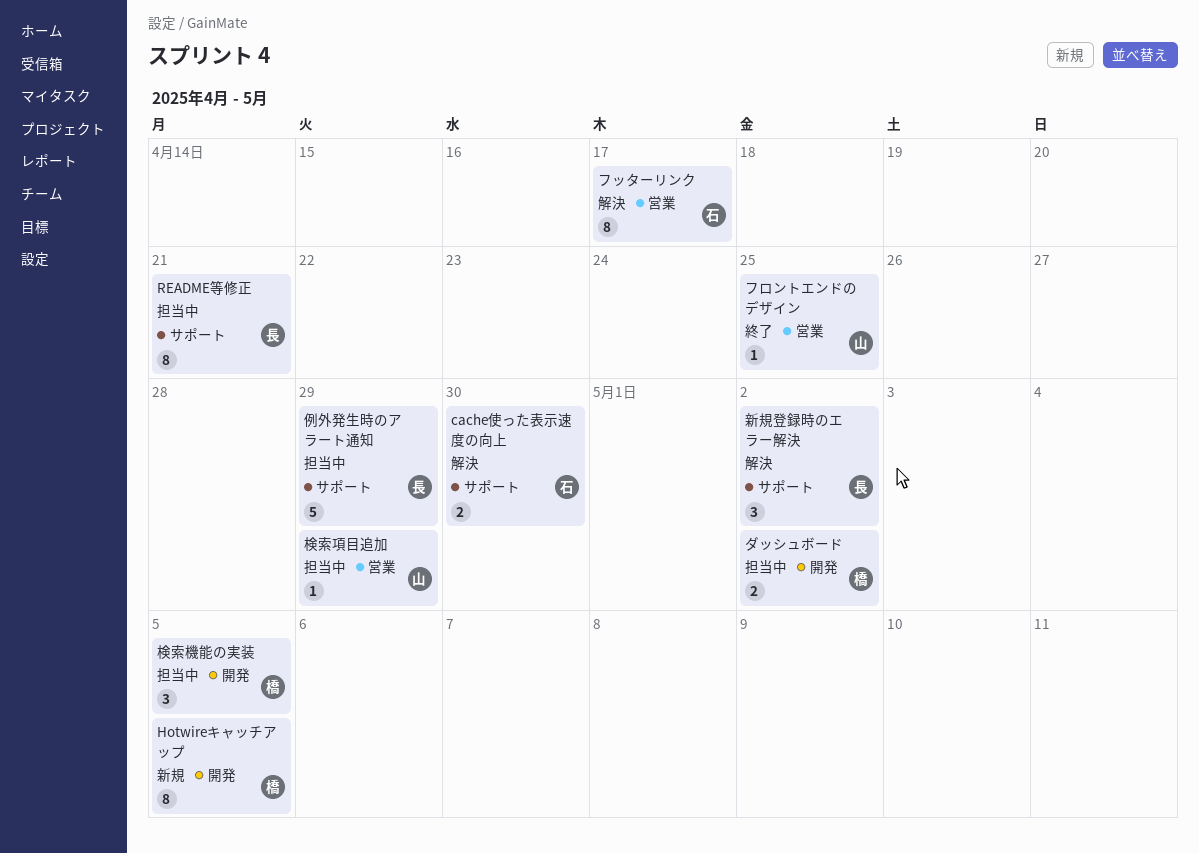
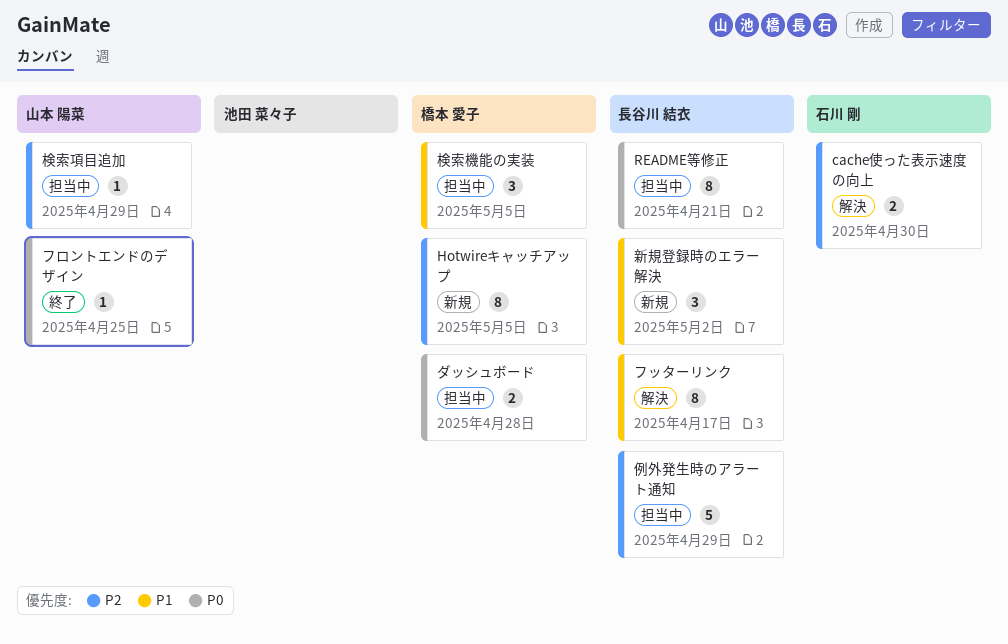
ダッシュボード, due: May 2 -> Apr 28
フッターリンク, owner: 石川 剛 -> 長谷川 結衣
新規登録時のエラー解決, status: 解決 -> 新規

